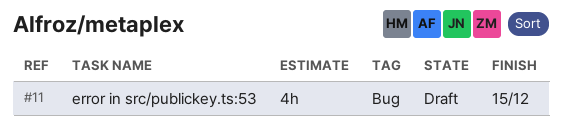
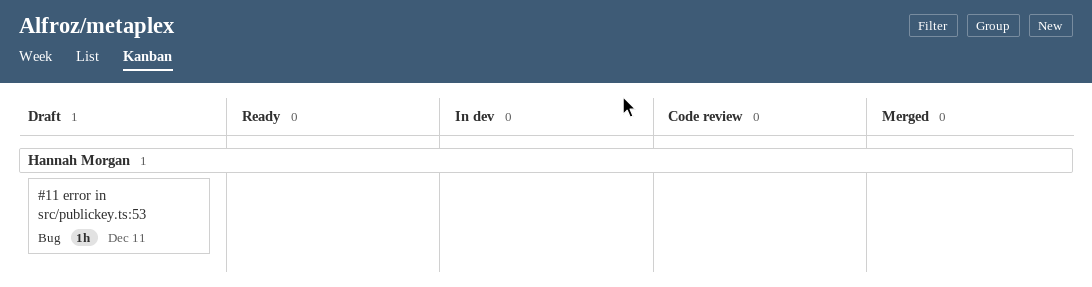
#11, estimate: 4h -> 1h
#11, due: Dec 15 -> Dec 11

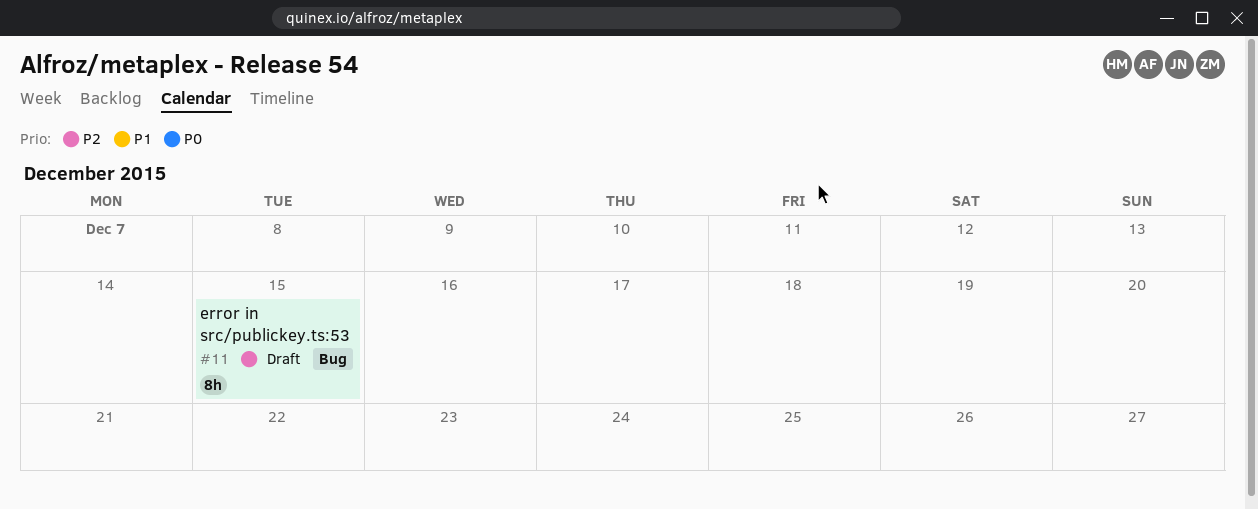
#11, estimate: 1h -> 8h
#11, due: Dec 11 -> Dec 15

